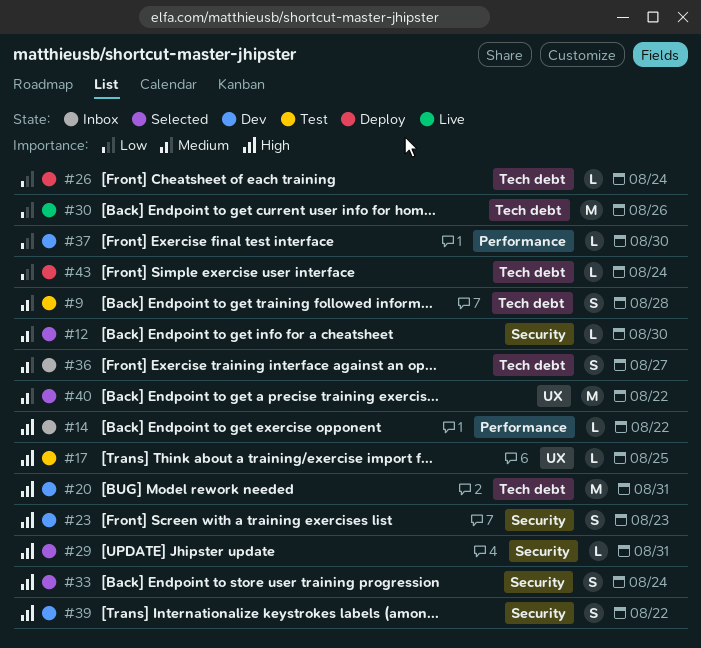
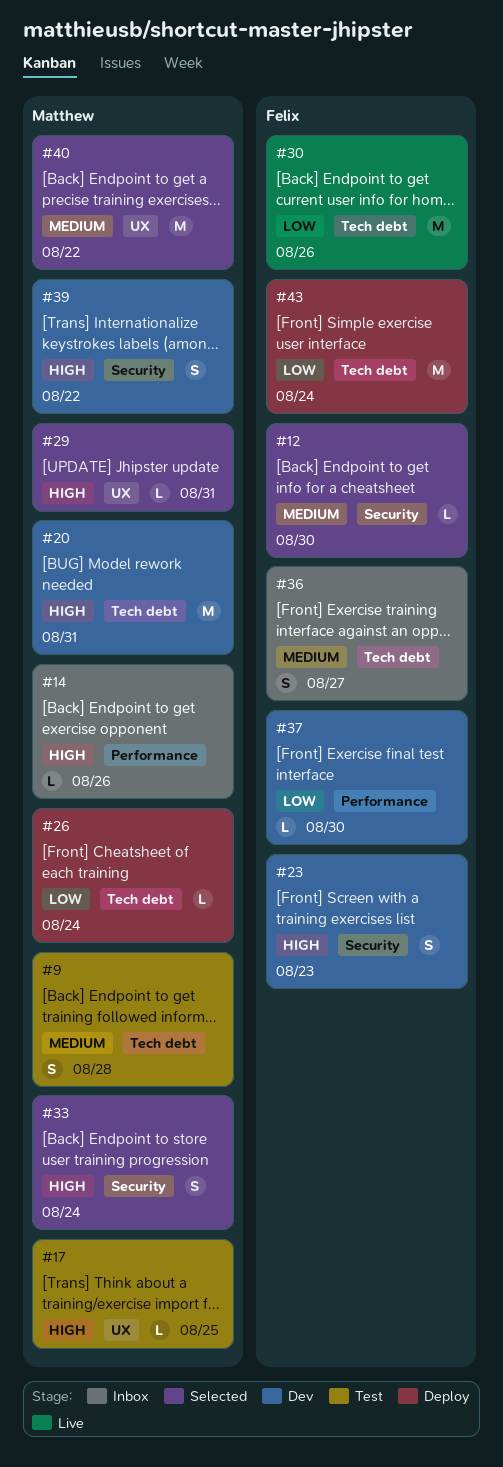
#14, due: Aug 22 -> Aug 26
#29, label: Security -> UX
#43, estimate: L -> M

